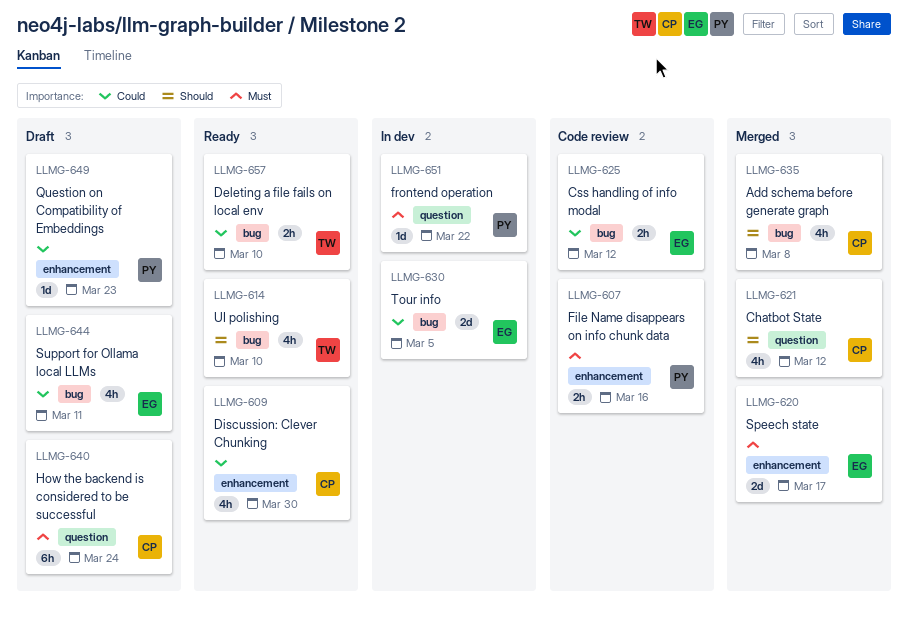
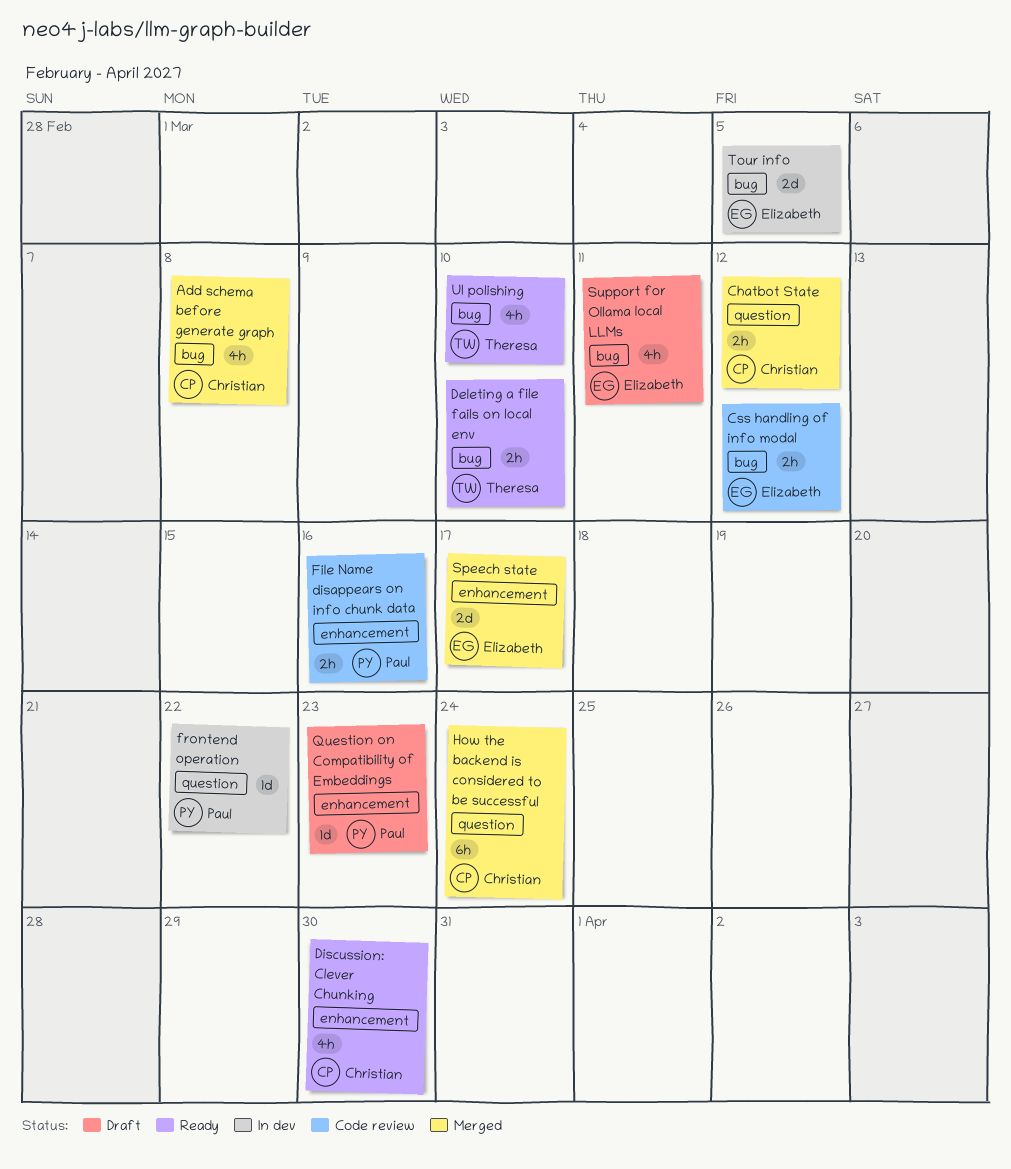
Chatbot State, estimate: 4h -> 2h
How the backend is considered to be successful, status: Draft -> Merged

